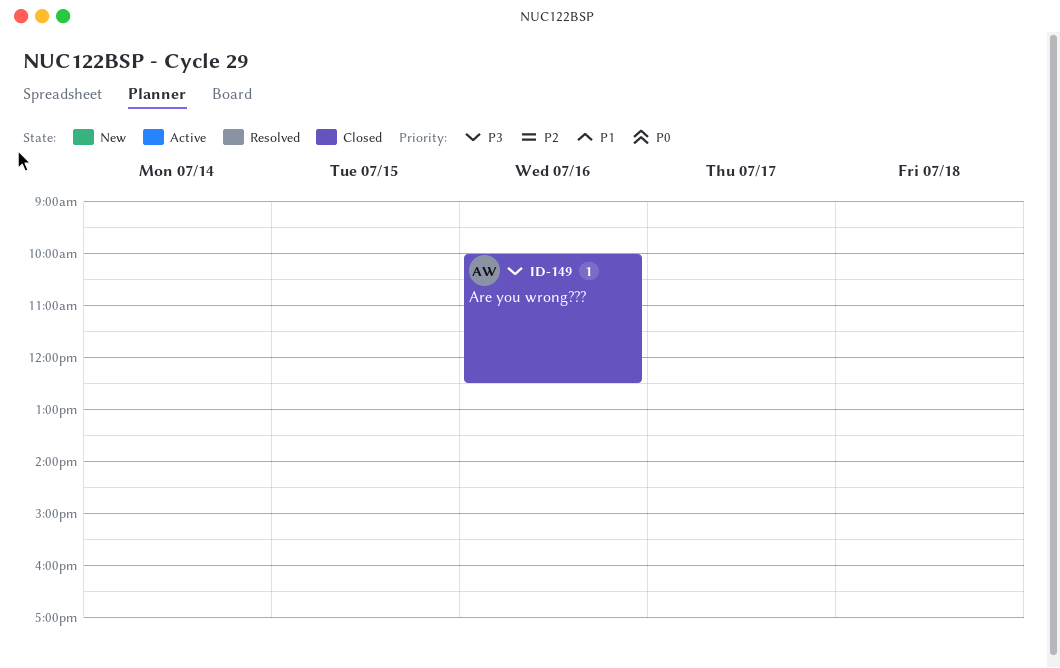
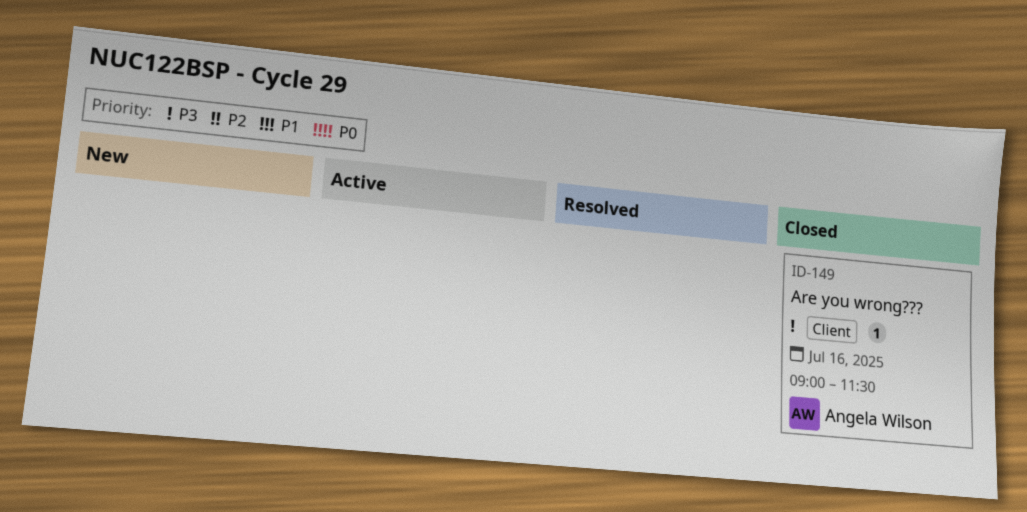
ID-149, begins: 10:00 -> 09:00
ID-149, ends: 12:30 -> 11:30

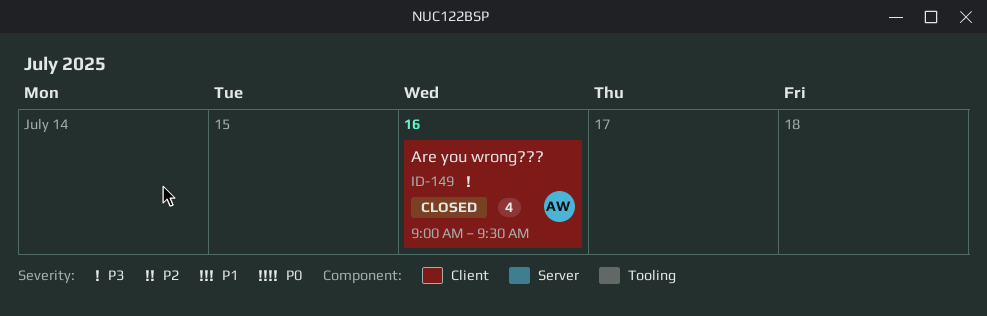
ID-149, estimate: 1 -> 4
ID-149, ends: 11:30 -> 09:30

